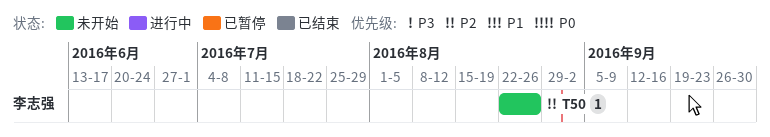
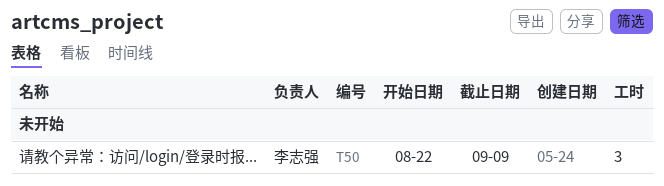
T50, estimate: 1 -> 3
T50, due: Aug 26 -> Sep 9

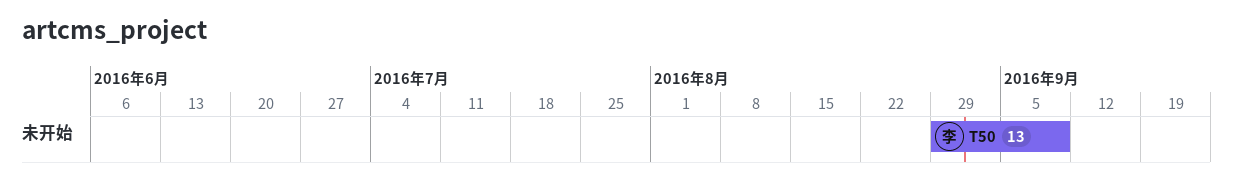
T50, estimate: 3 -> 13
T50, start: Aug 22 -> Aug 29

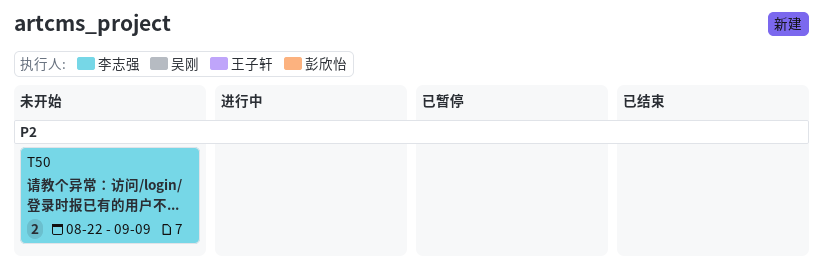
T50, estimate: 13 -> 2
T50, start: Aug 29 -> Aug 22

